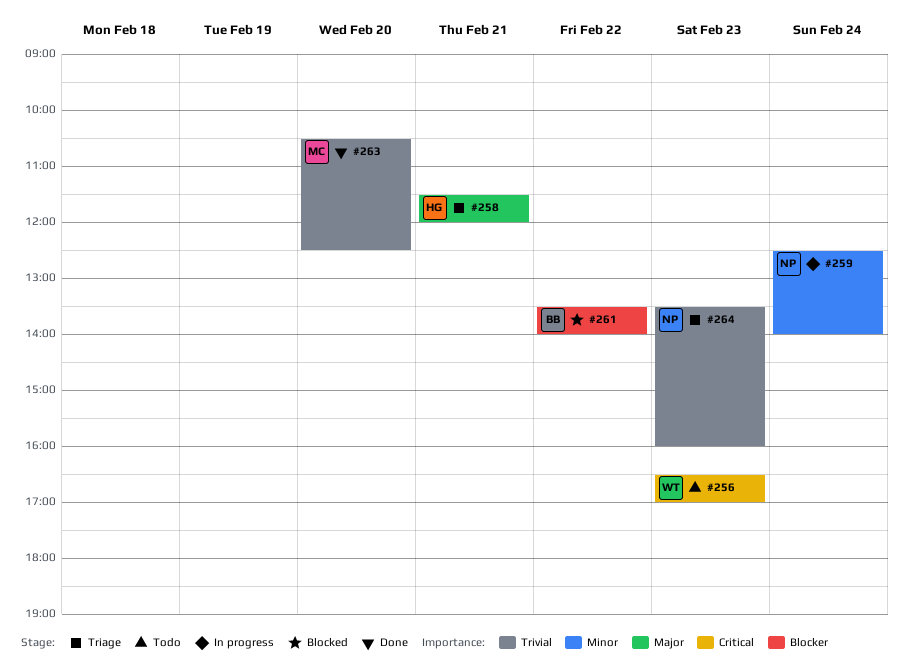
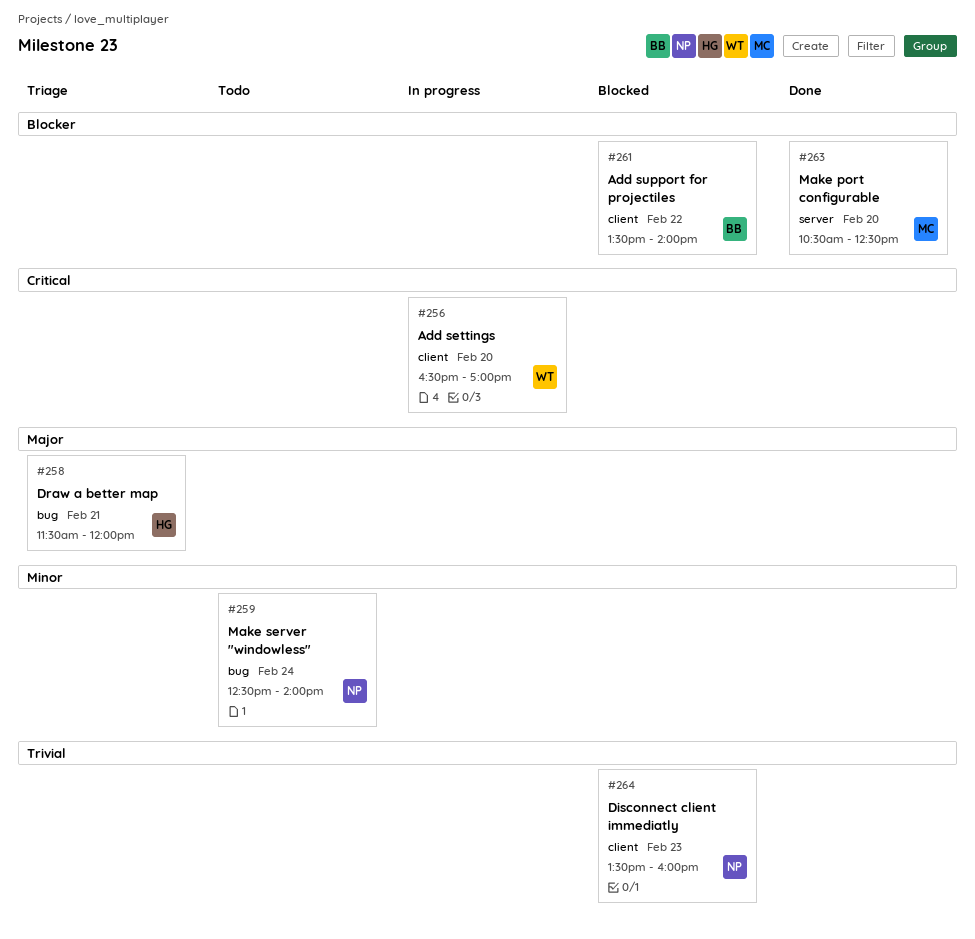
#256, status: Todo -> In progress
#256, day: Feb 23 -> Feb 20
#259, status: In progress -> Todo
#263, priority: Trivial -> Blocker
#264, status: Triage -> Blocked

